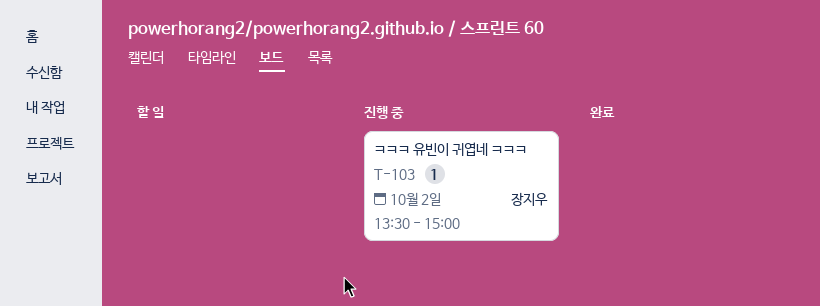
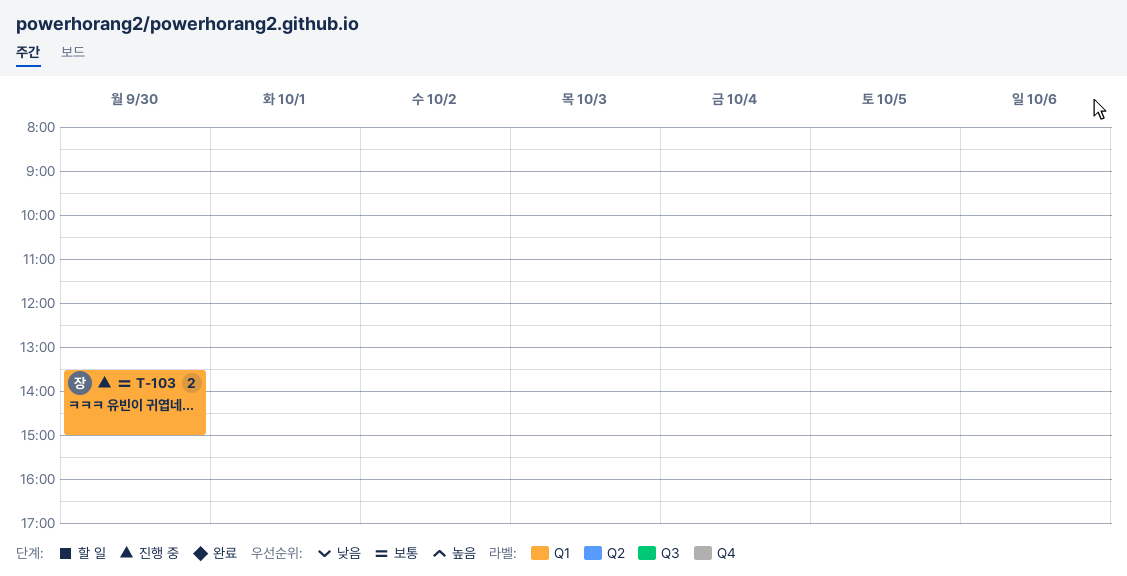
T-103, estimate: 1 -> 2
T-103, day: Oct 2 -> Sep 30

